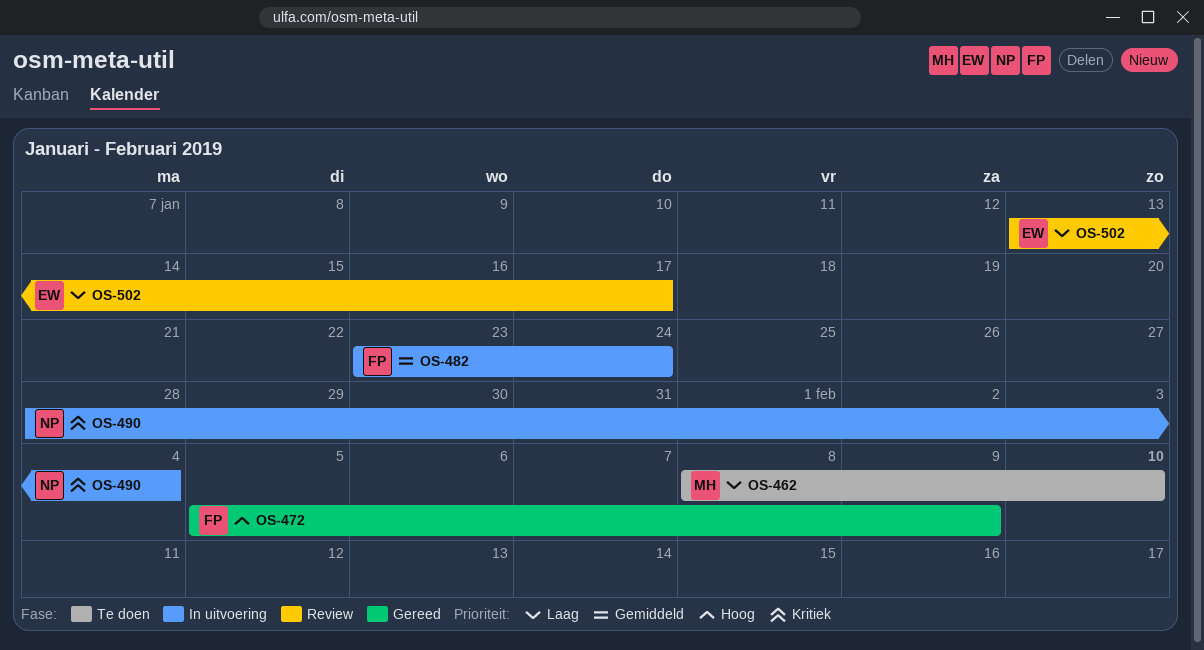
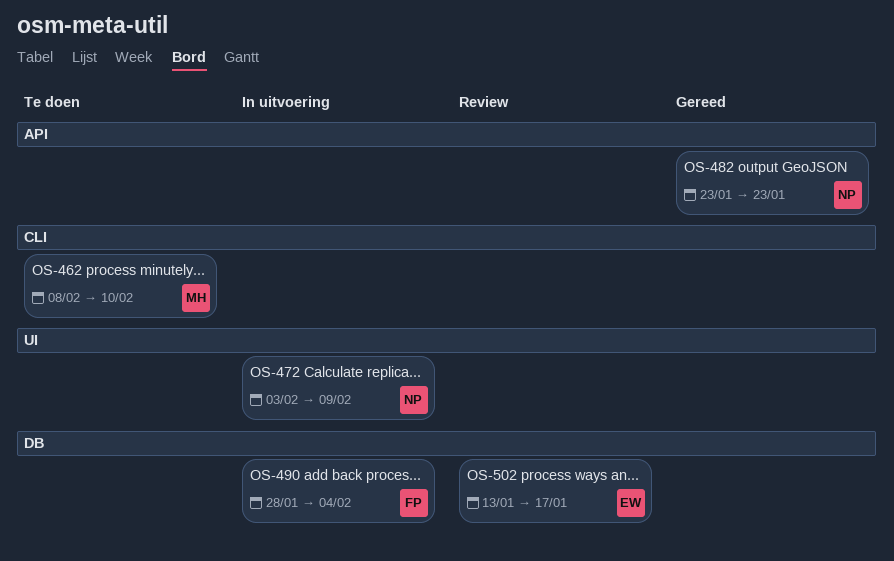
OS-472, status: Gereed -> In uitvoering
OS-472, owner: FP -> NP
OS-472, start: Feb 5 -> Feb 3
OS-482, status: In uitvoering -> Gereed
OS-482, owner: FP -> NP
OS-482, due: Jan 24 -> Jan 23
OS-490, owner: NP -> FP

